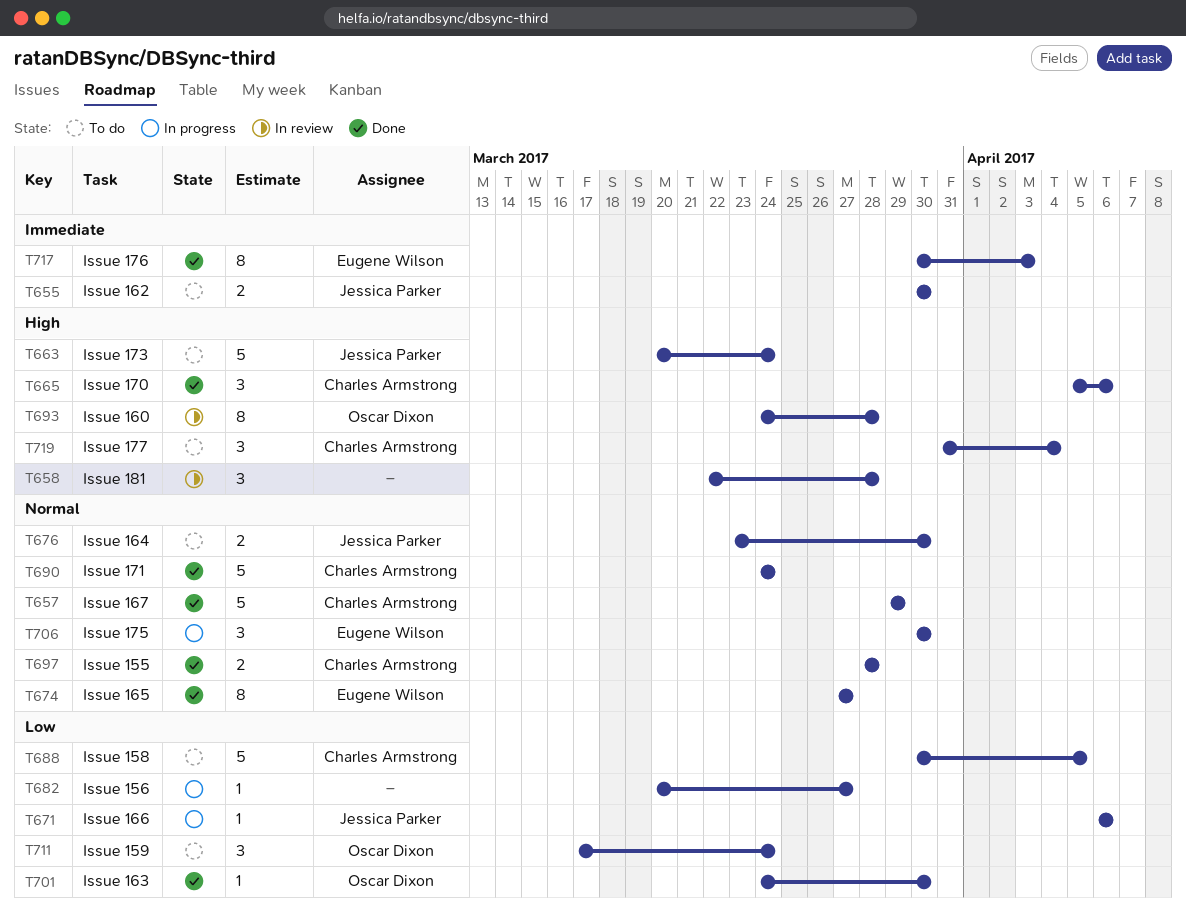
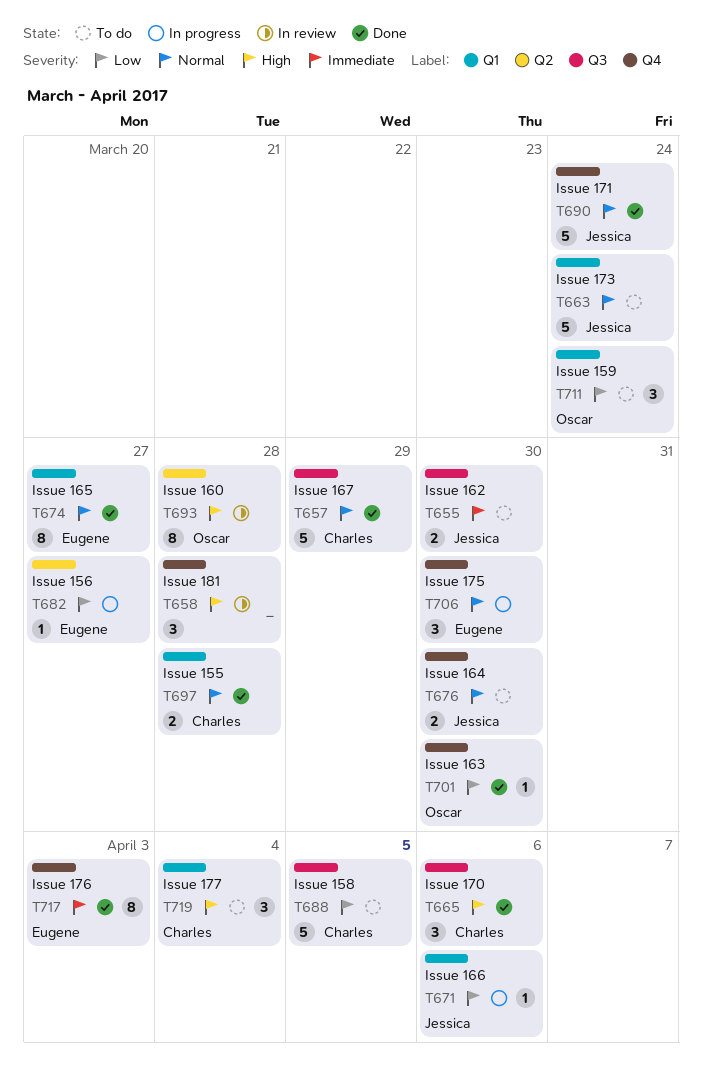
T663, priority: High -> Normal
T682, owner: none -> Eugene Wilson
T690, owner: Charles Armstrong -> Jessica Parker

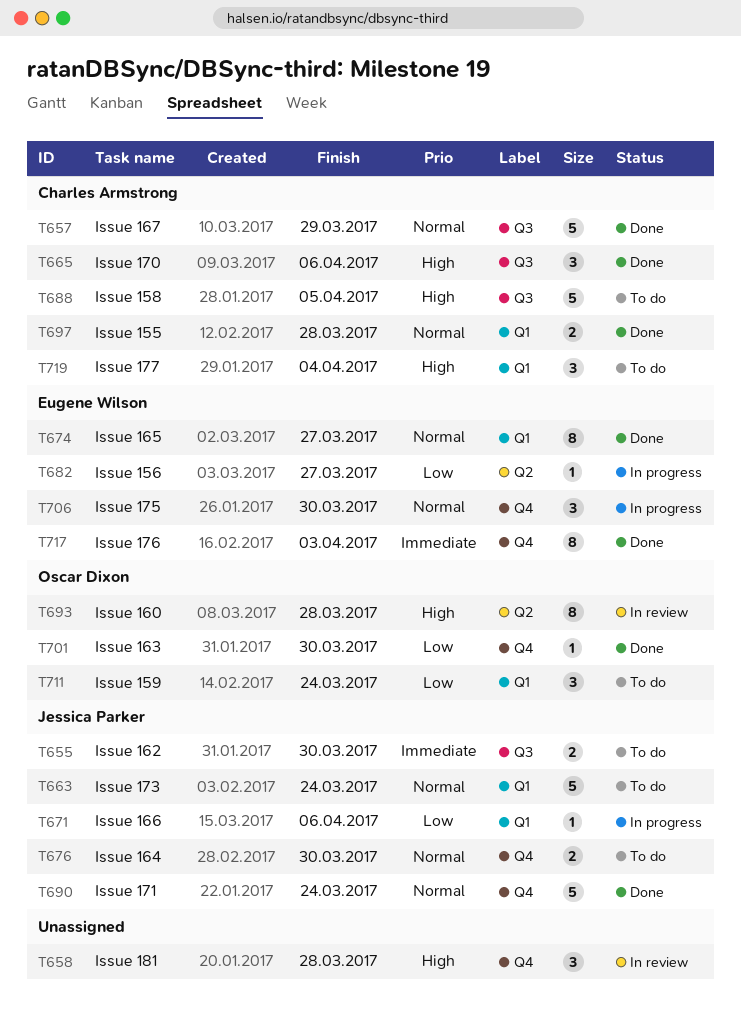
T688, priority: Low -> High

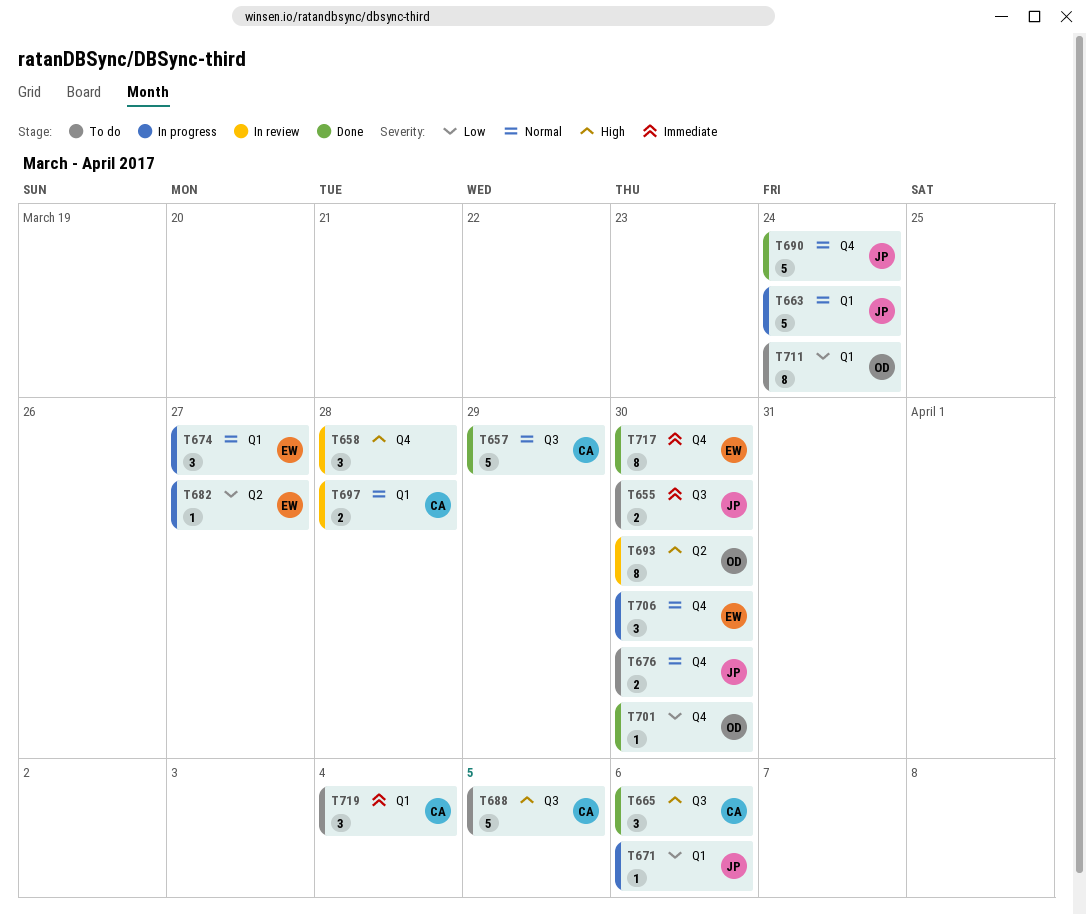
T663, status: To do -> In progress
T674, status: Done -> In progress
T674, estimate: 8 -> 3
T693, due: Mar 28 -> Mar 30
T697, status: Done -> In review
T711, estimate: 3 -> 8
T717, due: Apr 3 -> Mar 30
T719, priority: High -> Immediate

